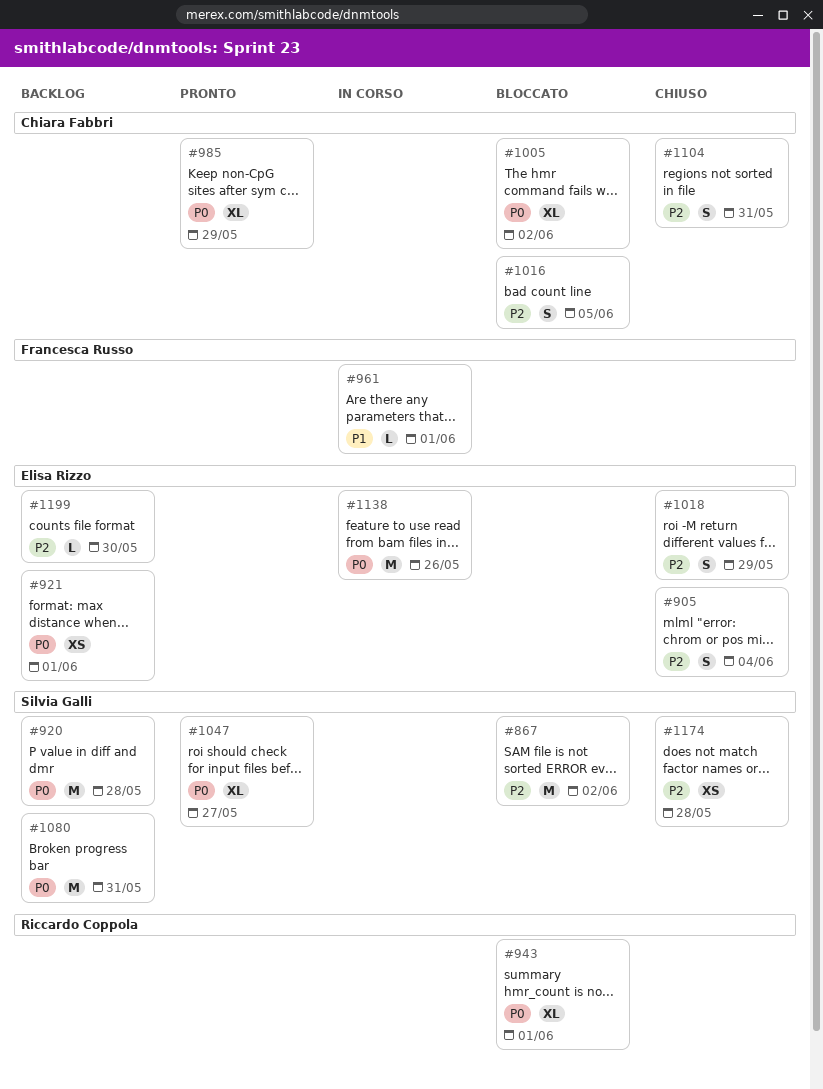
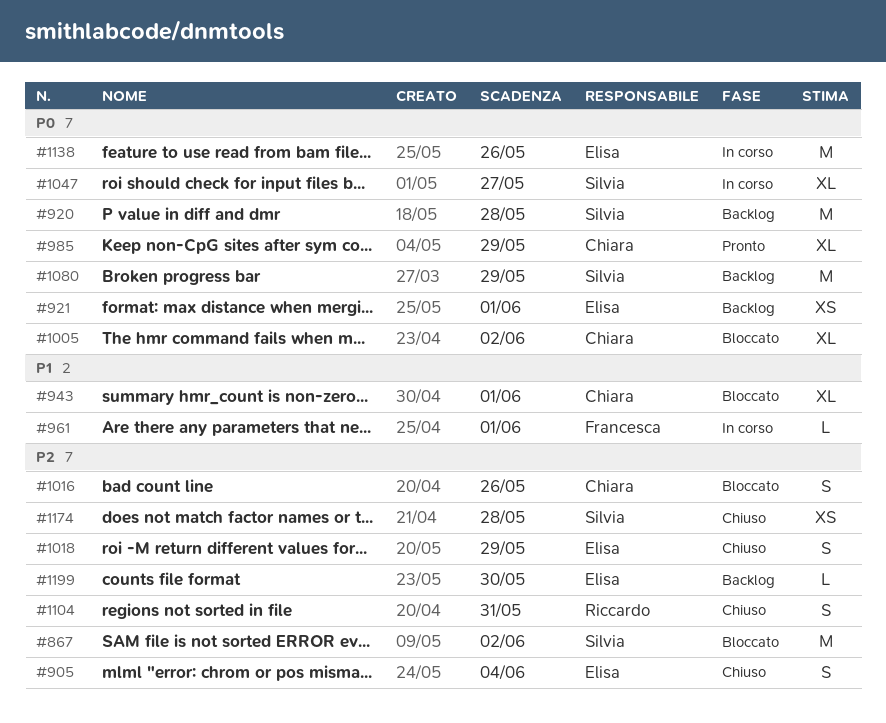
#943, owner: Riccardo Coppola -> Chiara Fabbri
#943, priority: P0 -> P1
#1016, due: Jun 5 -> May 26
#1047, status: Pronto -> In corso
#1080, due: May 31 -> May 29
#1104, owner: Chiara Fabbri -> Riccardo Coppola

